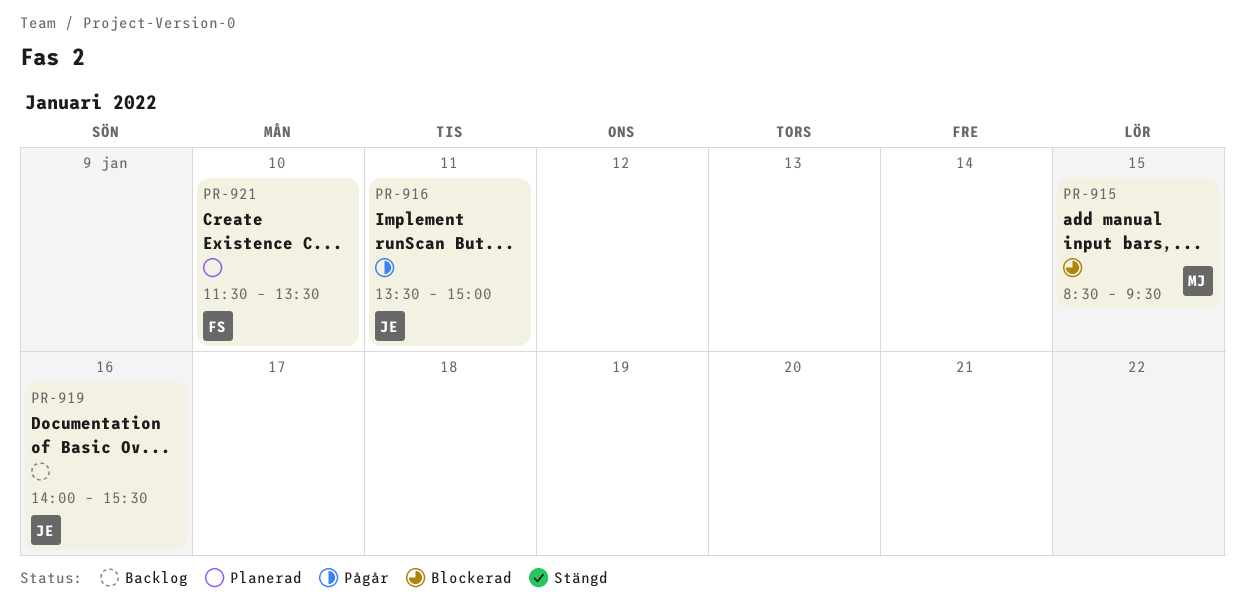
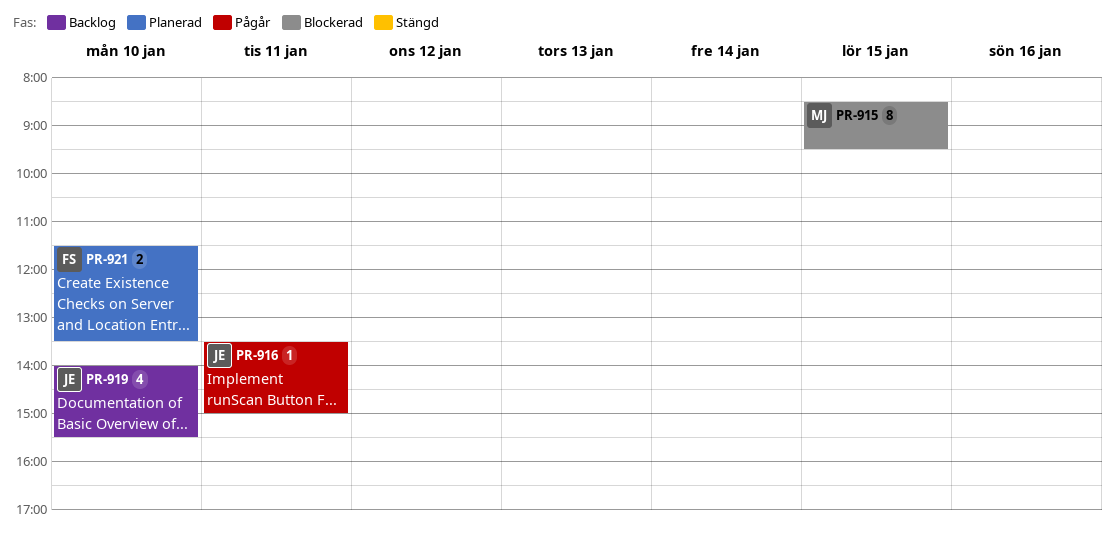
PR-919, day: Jan 16 -> Jan 10

